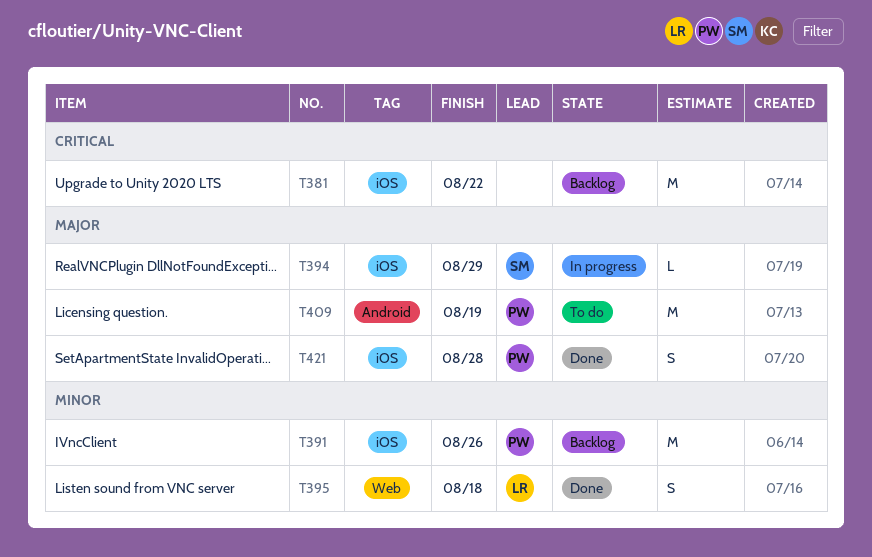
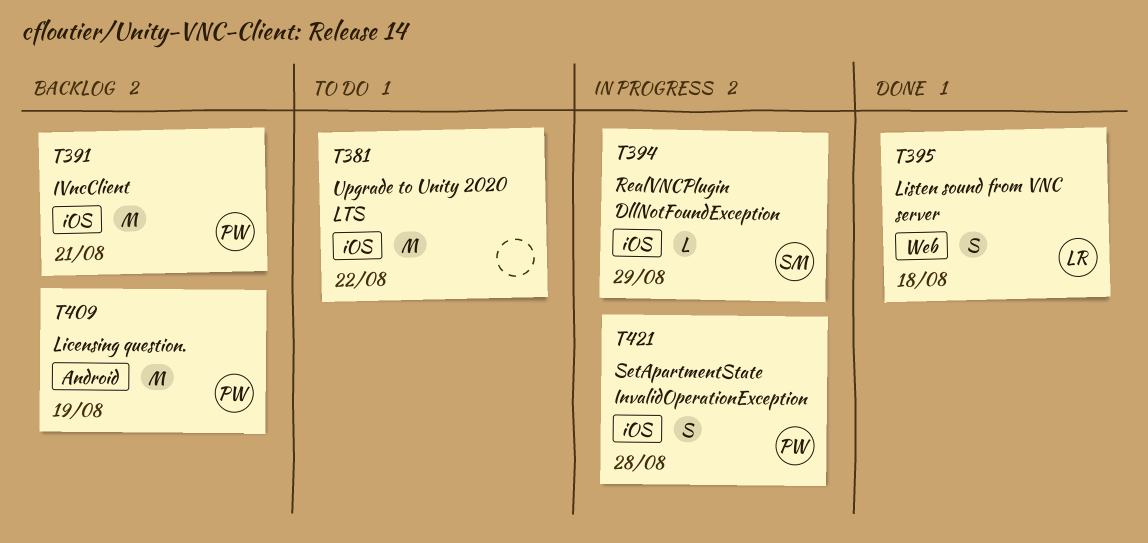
T381, status: Backlog -> To do
T391, due: Aug 26 -> Aug 21
T409, status: To do -> Backlog
T421, status: Done -> In progress

